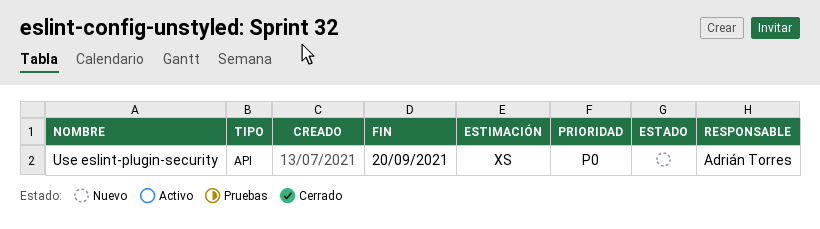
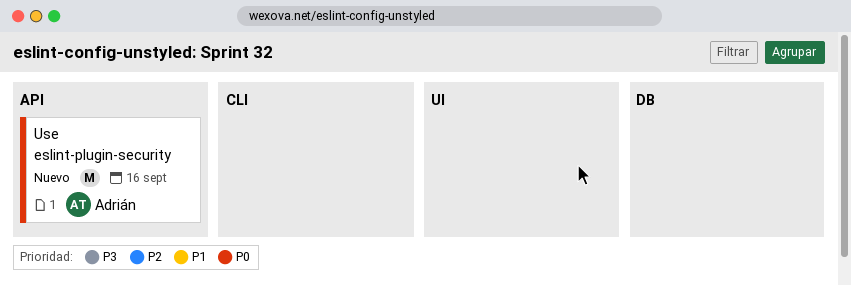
Use eslint-plugin-security, estimate: XS -> M
Use eslint-plugin-security, due: Sep 20 -> Sep 16

